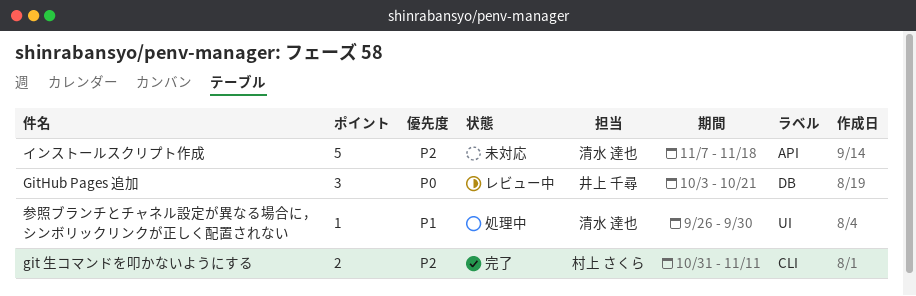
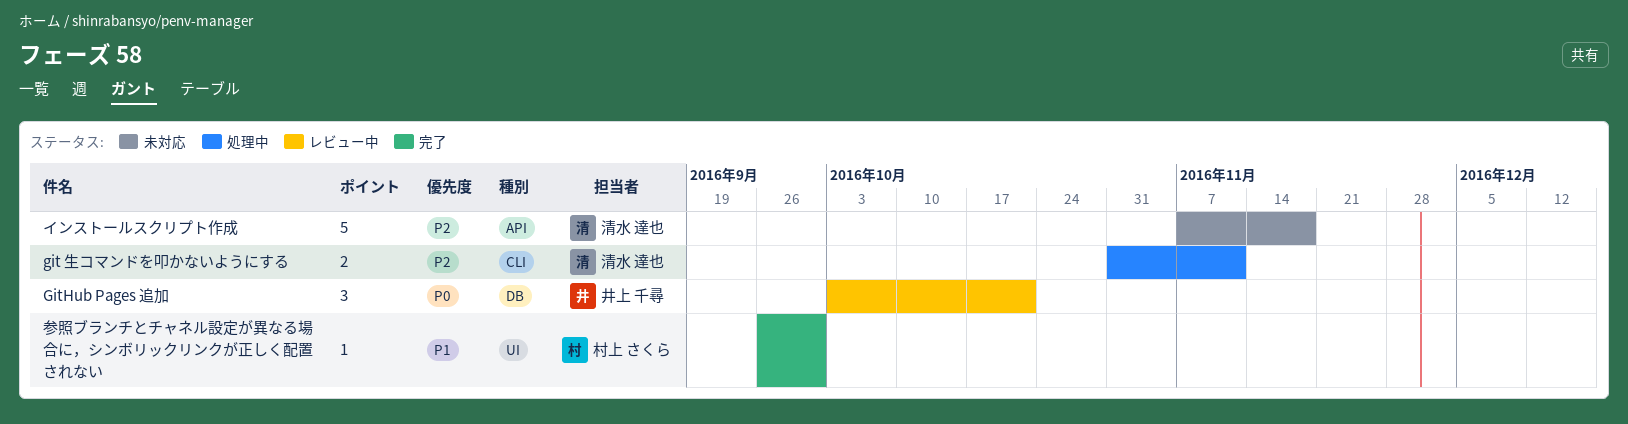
git 生コマンドを叩かないようにする, status: 完了 -> 処理中
git 生コマンドを叩かないようにする, owner: 村上 さくら -> 清水 達也
参照ブランチとチャネル設定が異なる場合に，シンボリックリンクが正しく配置されない, status: 処理中 -> 完了
参照ブランチとチャネル設定が異なる場合に，シンボリックリンクが正しく配置されない, owner: 清水 達也 -> 村上 さくら

